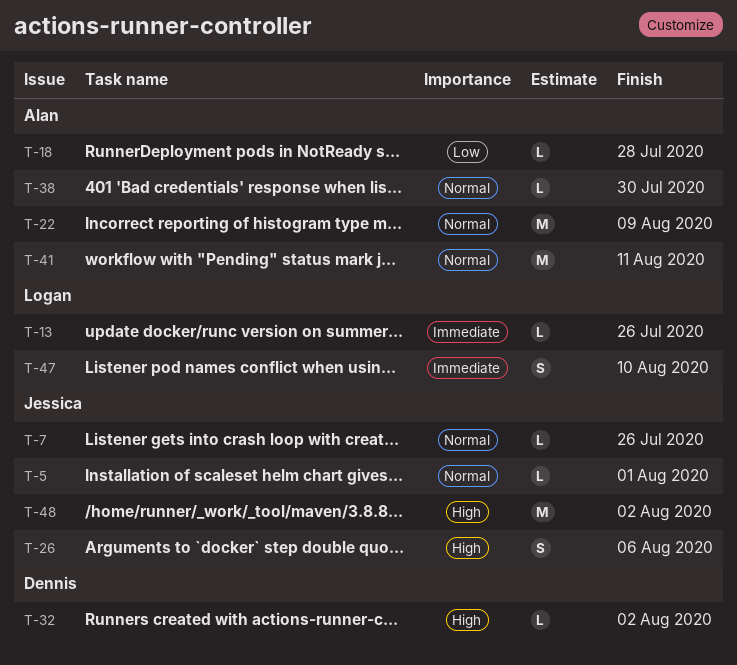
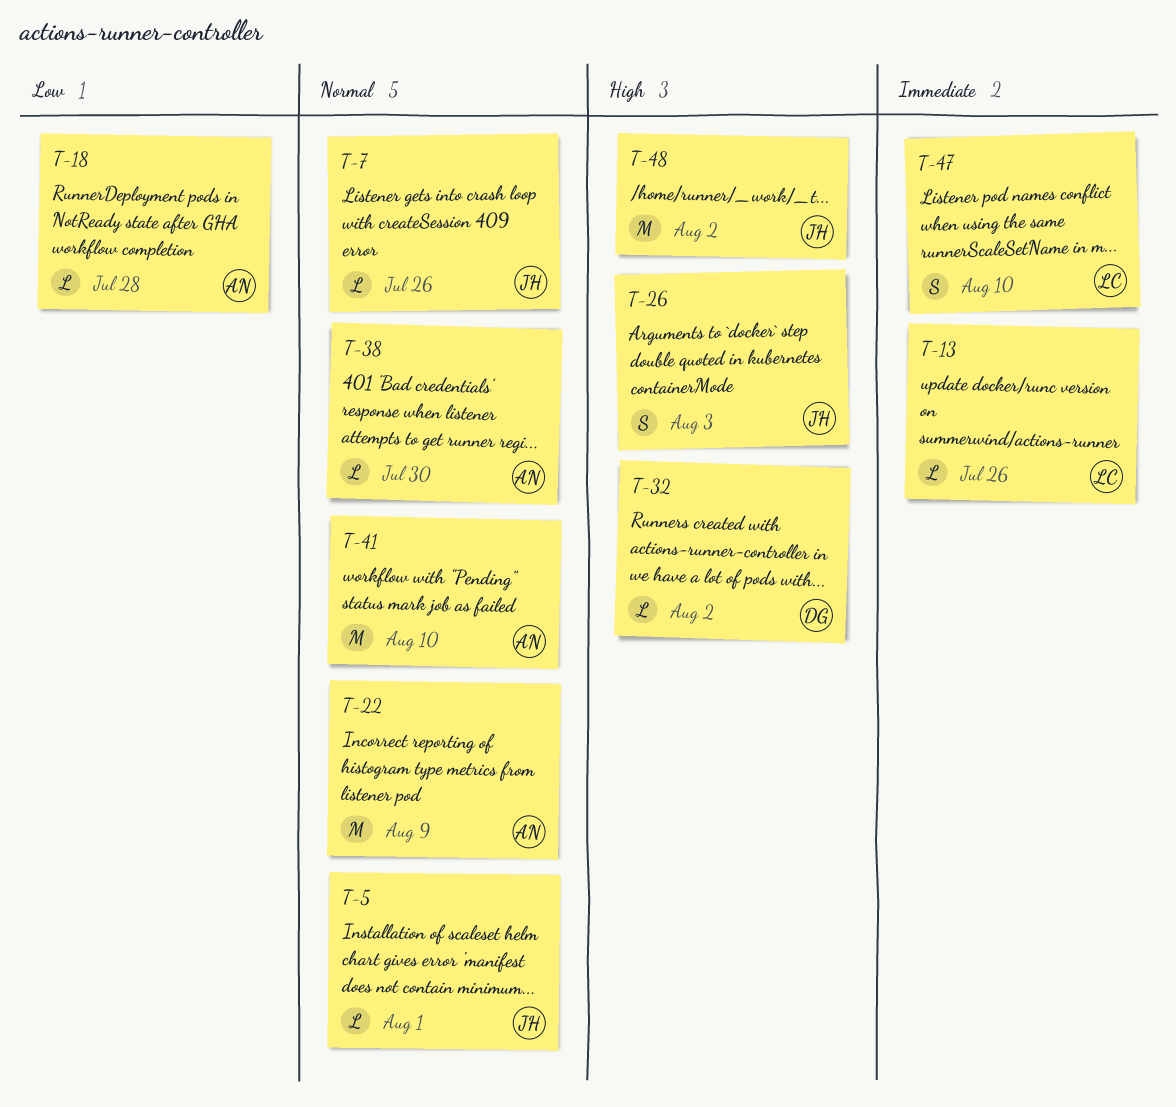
T-26, due: Aug 6 -> Aug 3
T-41, due: Aug 11 -> Aug 10

